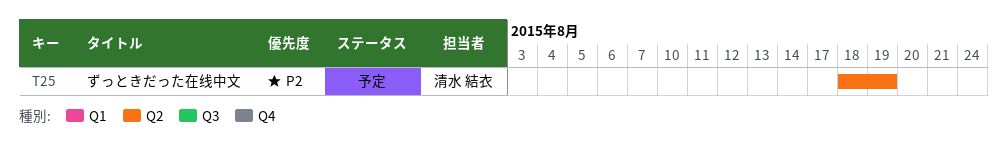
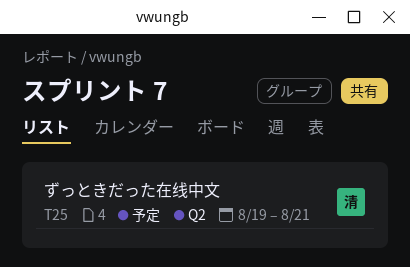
T25, start: Aug 18 -> Aug 19
T25, due: Aug 19 -> Aug 21

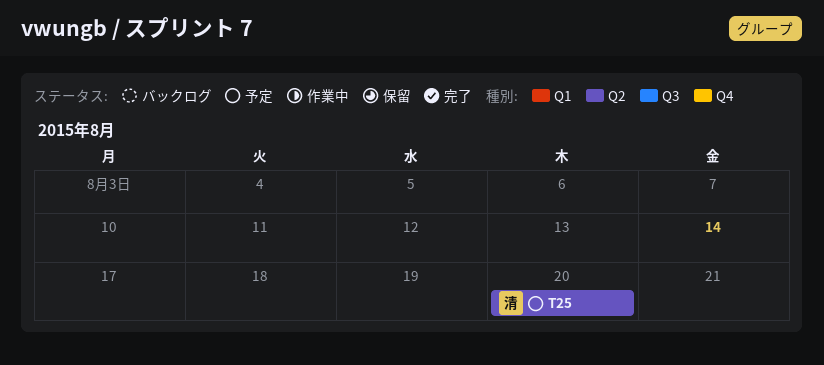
T25, start: Aug 19 -> Aug 20
T25, due: Aug 21 -> Aug 20

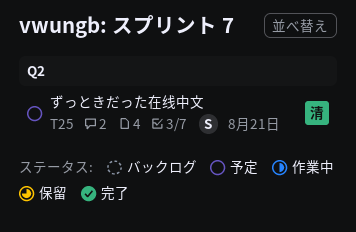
T25, due: Aug 20 -> Aug 21

